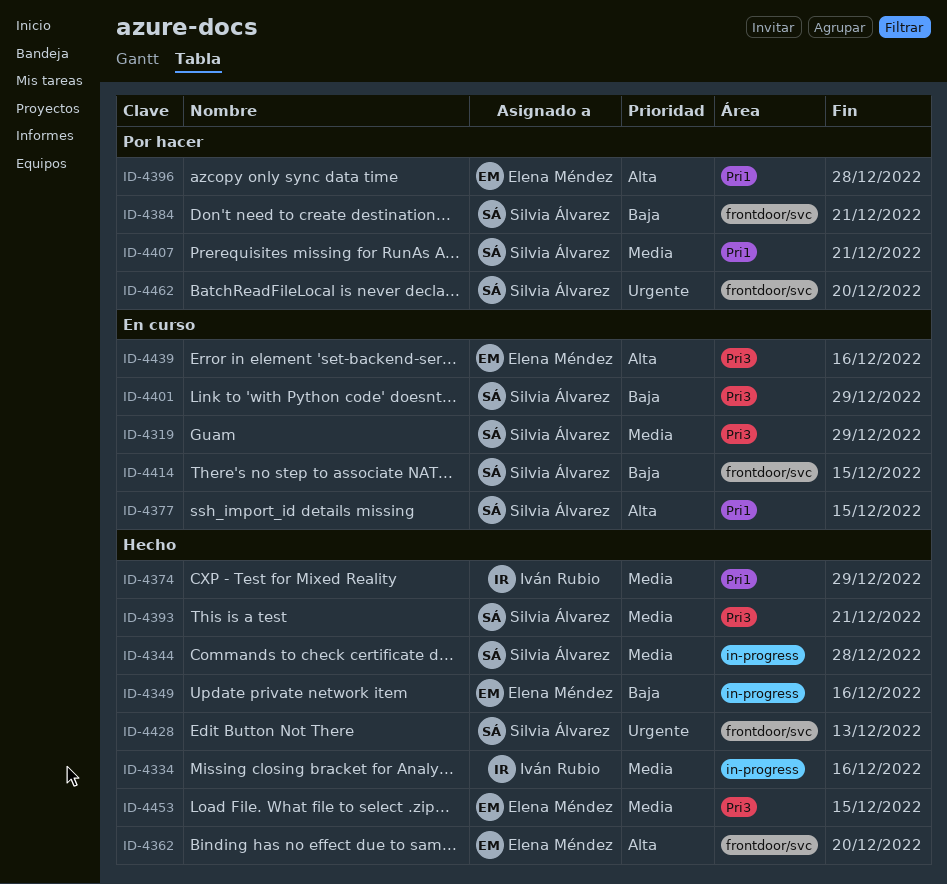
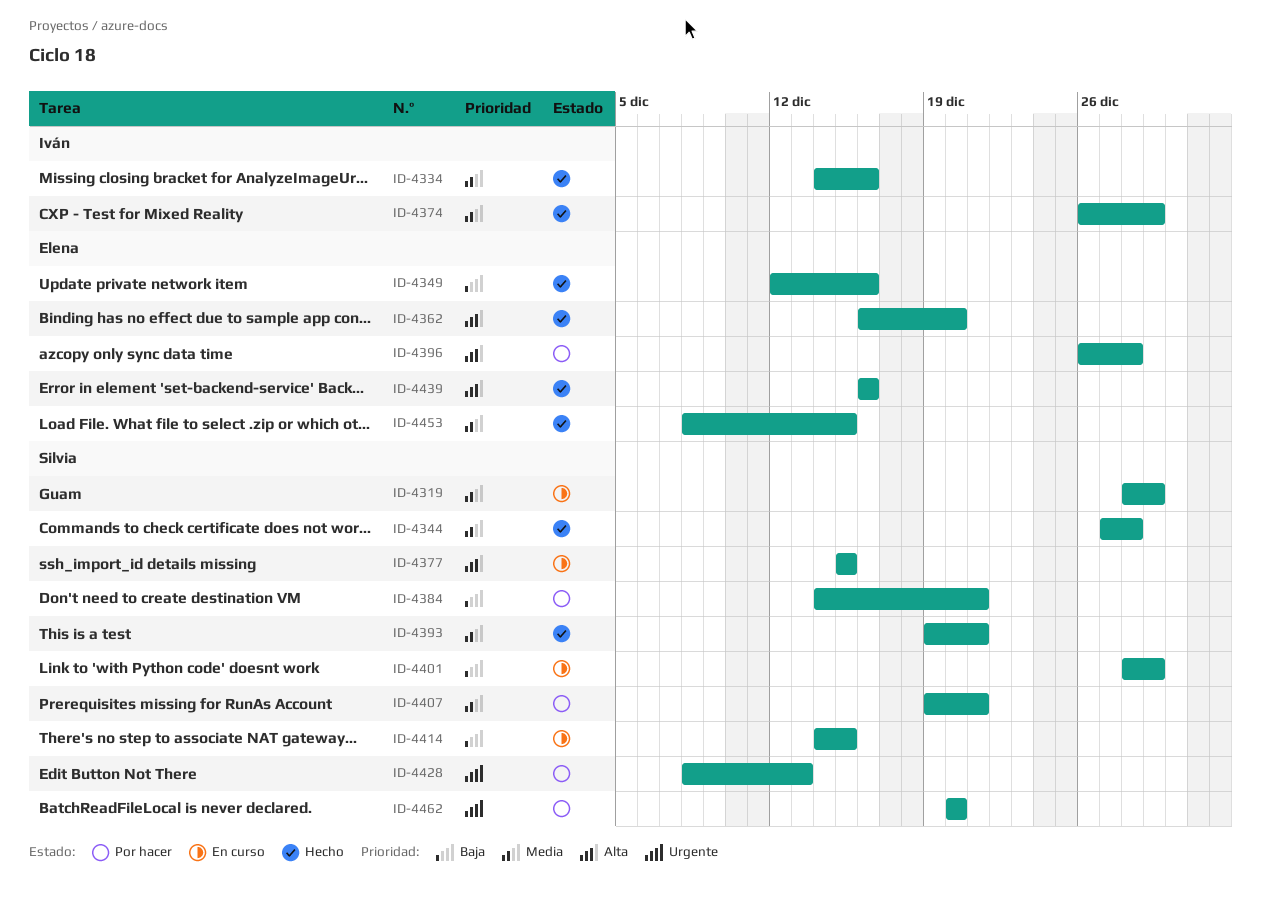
ID-4428, status: Hecho -> Por hacer
ID-4439, status: En curso -> Hecho

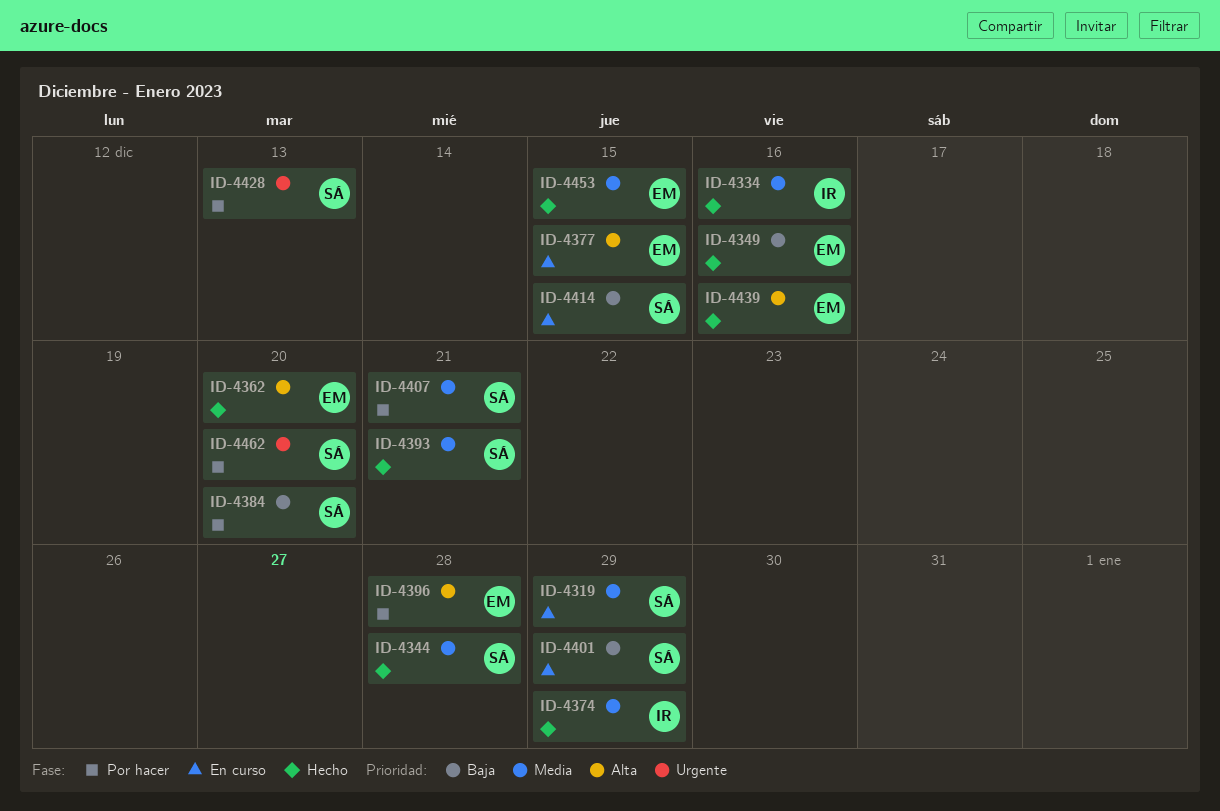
ID-4377, owner: Silvia -> Elena
ID-4384, due: Dec 21 -> Dec 20

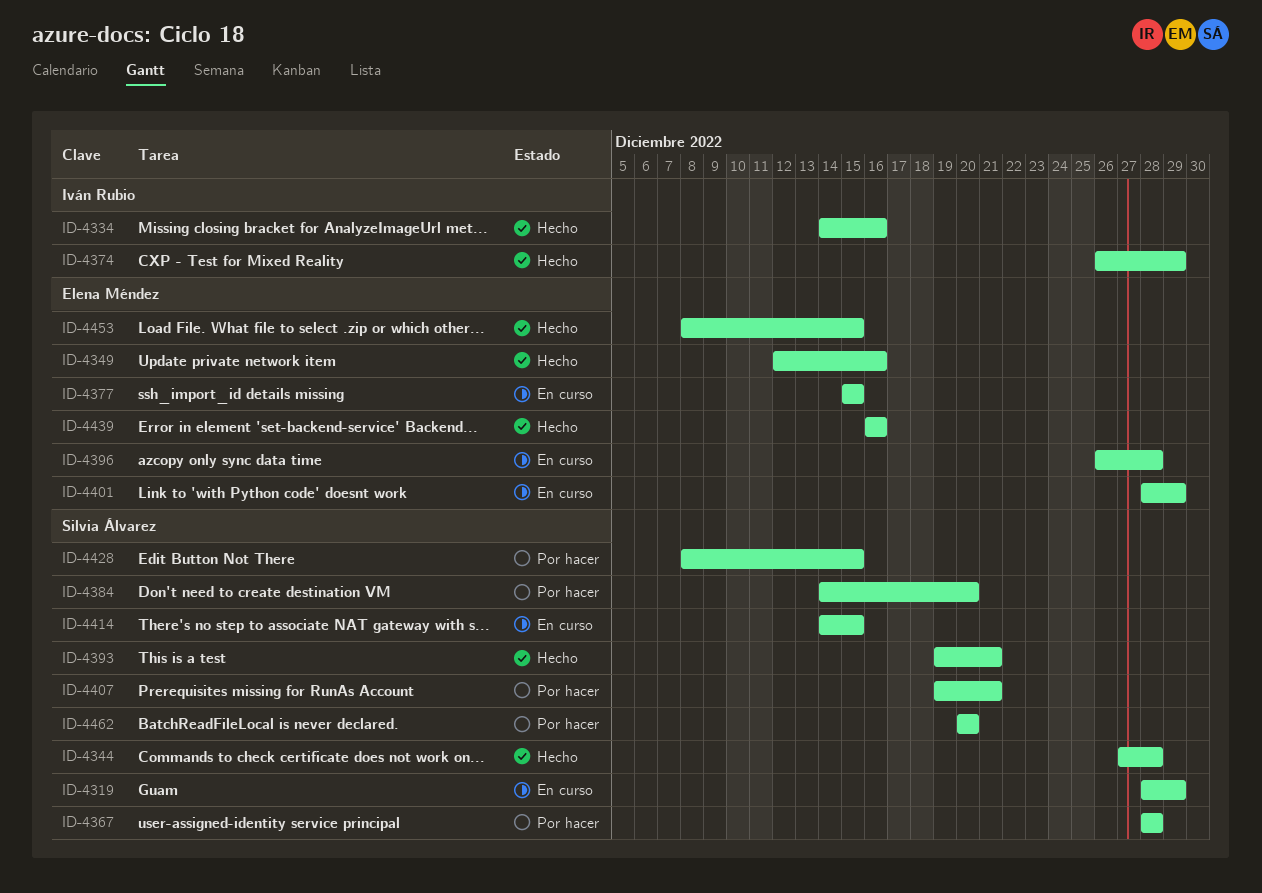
ID-4362: present -> none
ID-4367: none -> present
ID-4396, status: Por hacer -> En curso
ID-4401, owner: Silvia Álvarez -> Elena Méndez
ID-4428, due: Dec 13 -> Dec 15

